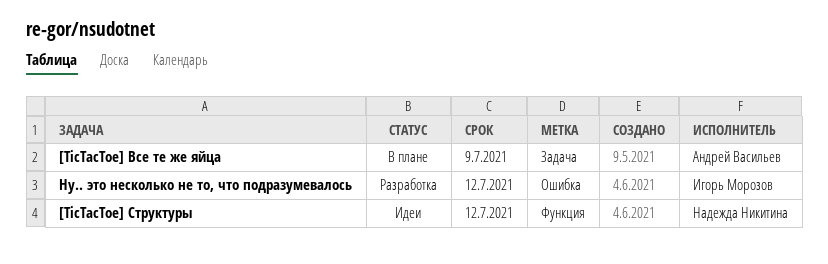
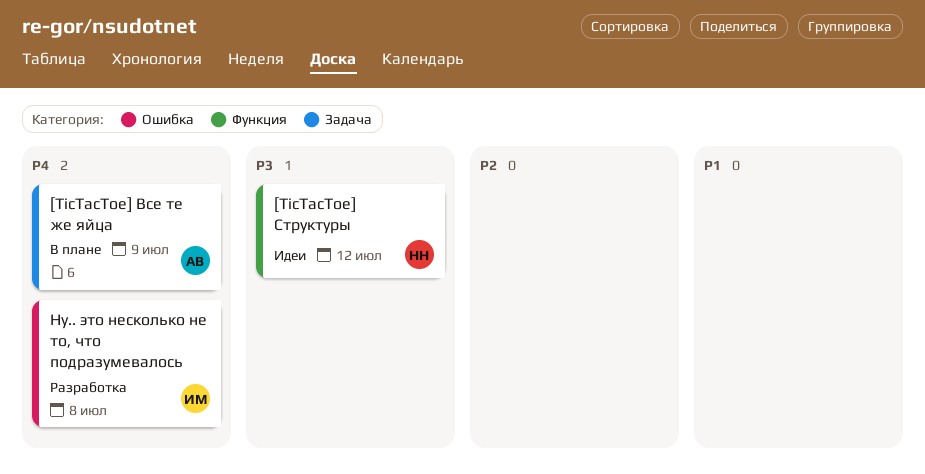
Ну.. это несколько не то, что подразумевалось, due: Jul 12 -> Jul 8

